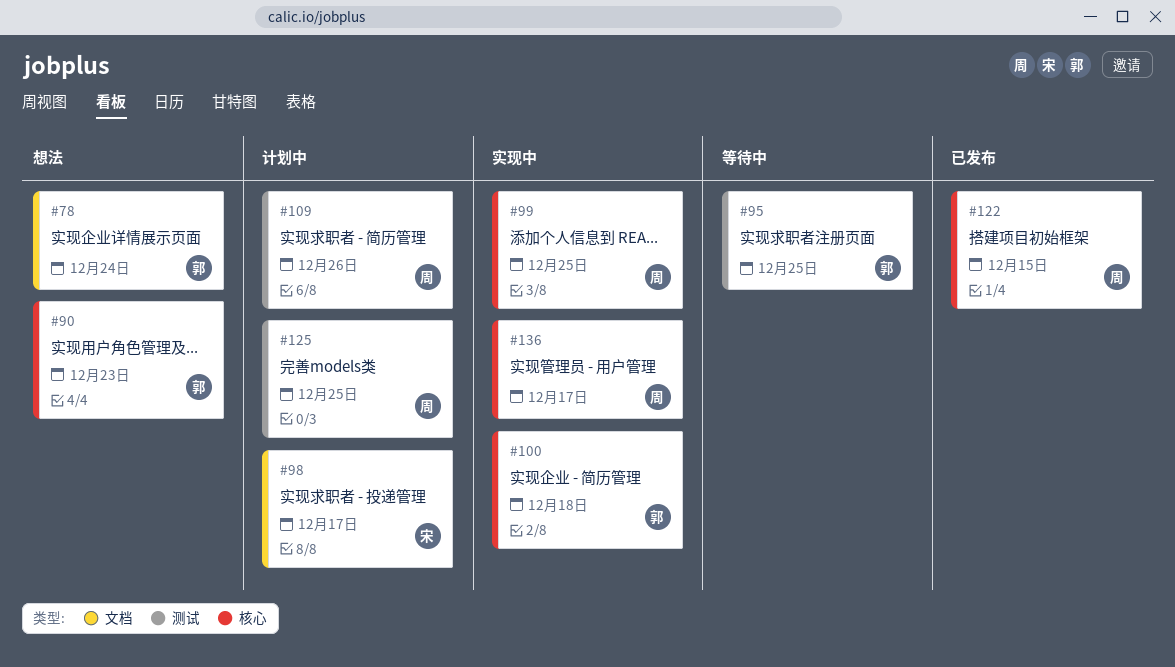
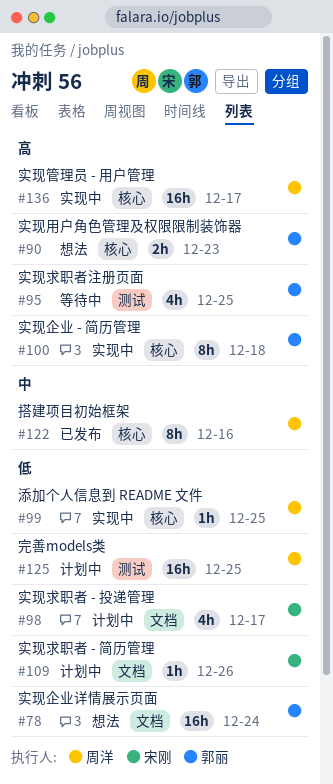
#109, owner: 周洋 -> 宋刚
#109, label: 测试 -> 文档
#122, due: Dec 15 -> Dec 16

